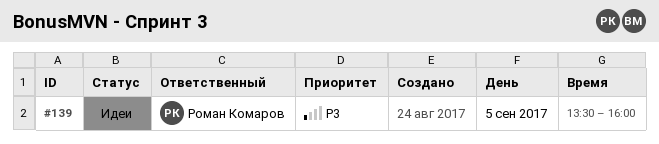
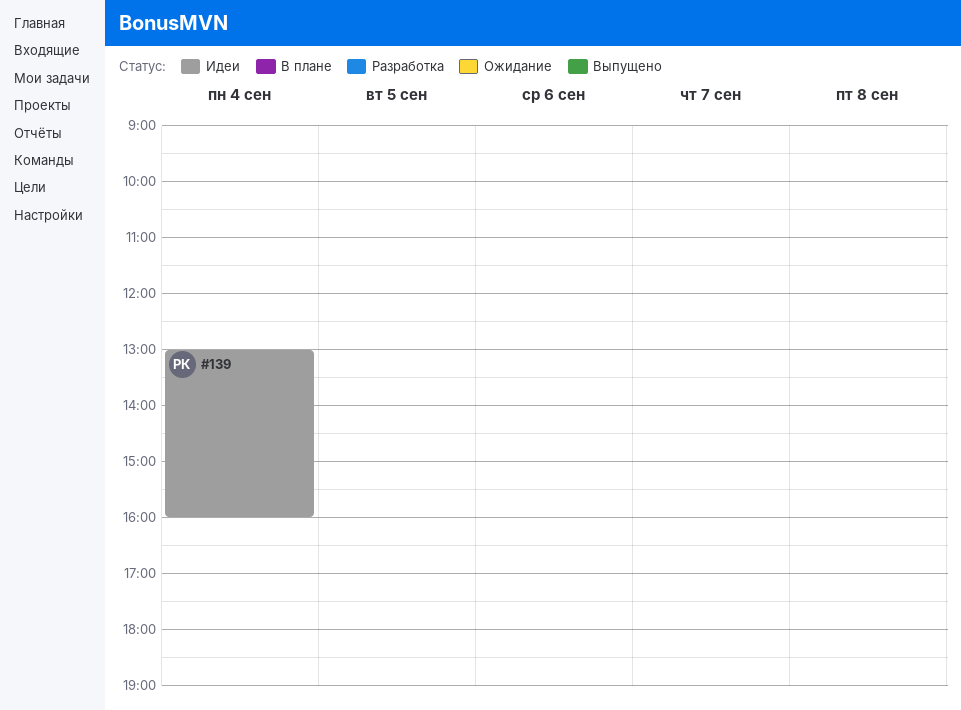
#139, day: Sep 5 -> Sep 4
#139, begins: 13:30 -> 13:00

